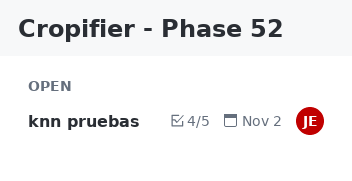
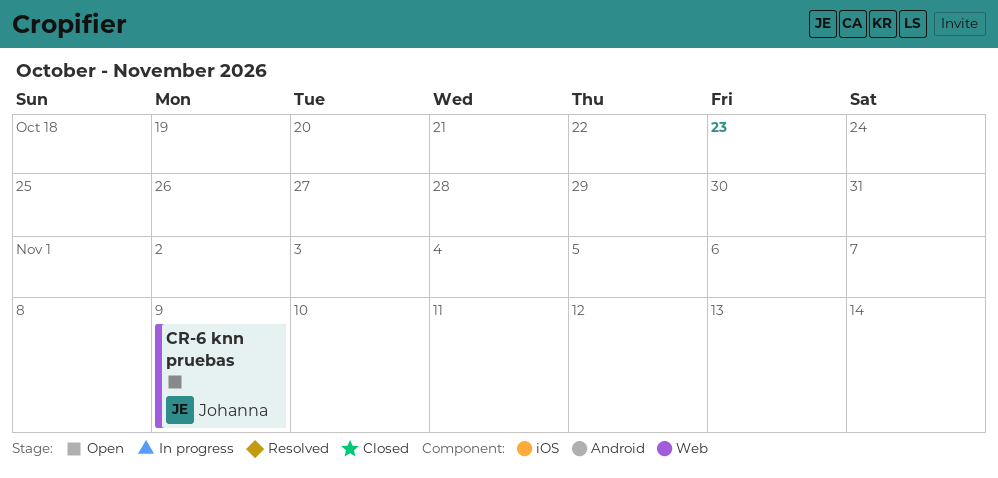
knn pruebas, due: Nov 2 -> Nov 9

